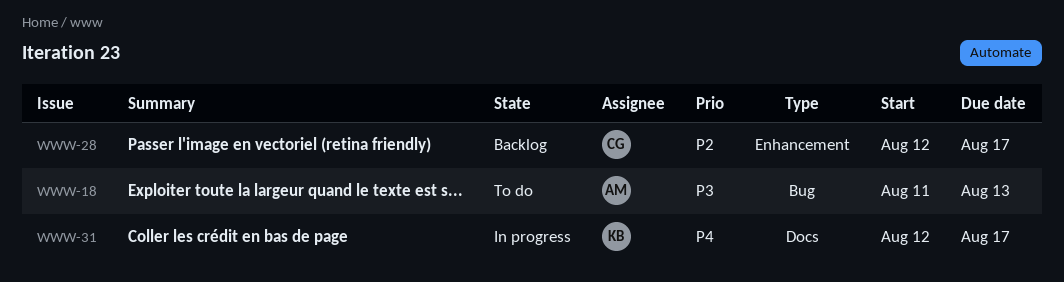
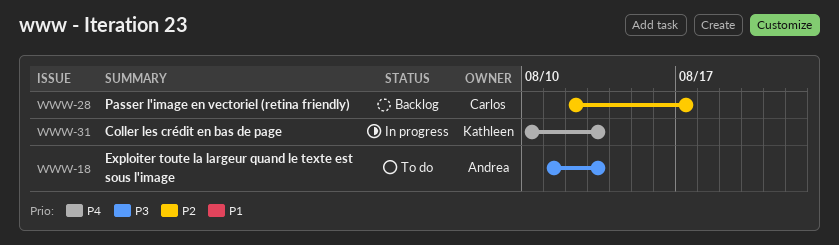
WWW-31, start: Aug 12 -> Aug 10
WWW-31, due: Aug 17 -> Aug 13

